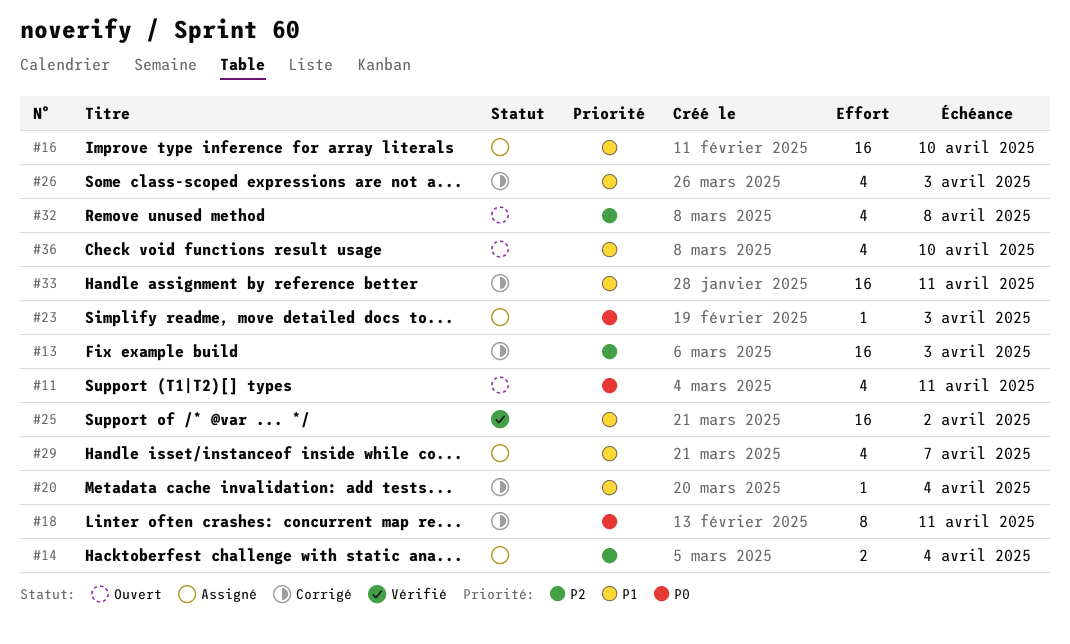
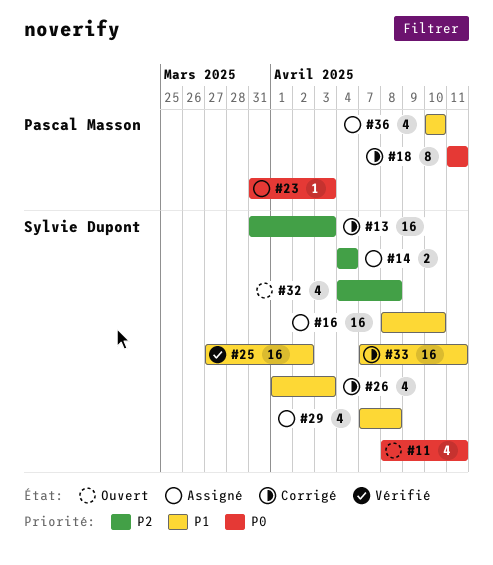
#20: present -> none
#29, due: Apr 7 -> Apr 8
#36, status: Ouvert -> Assigné

